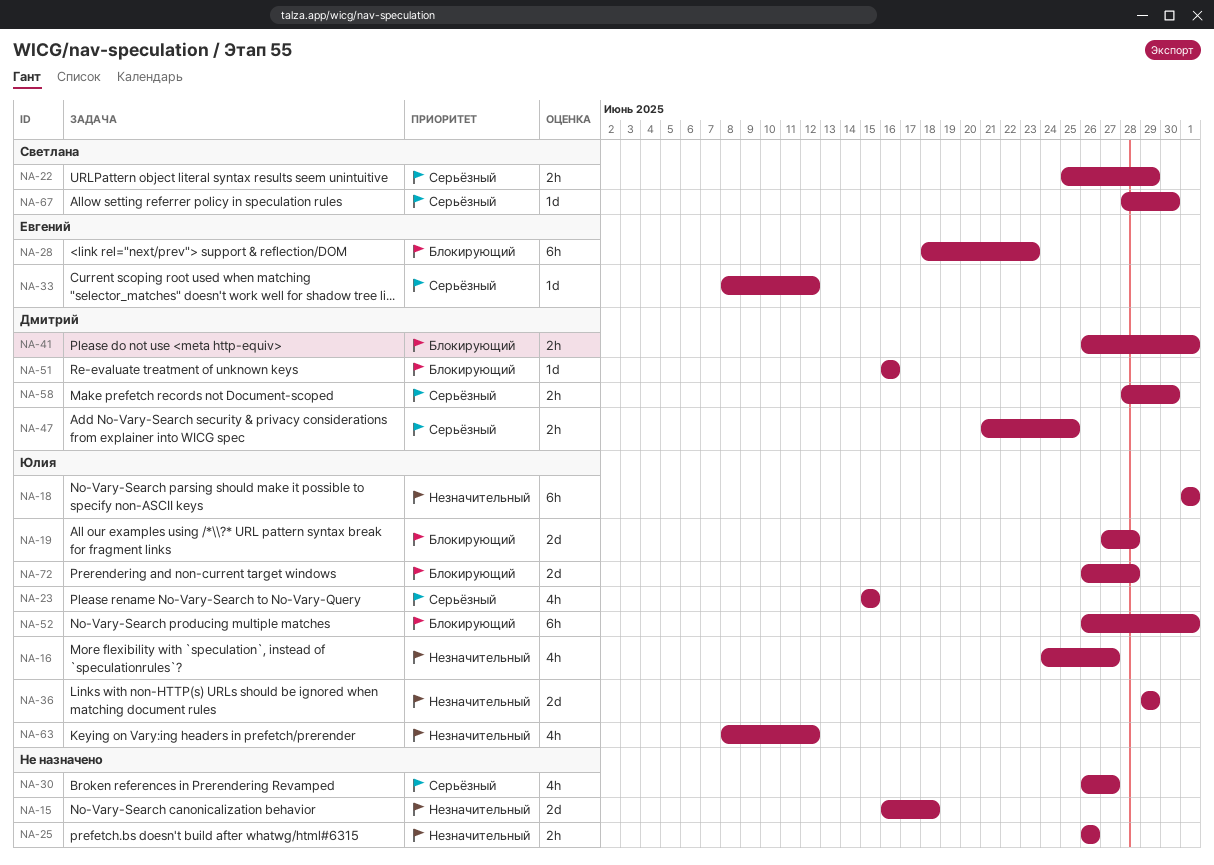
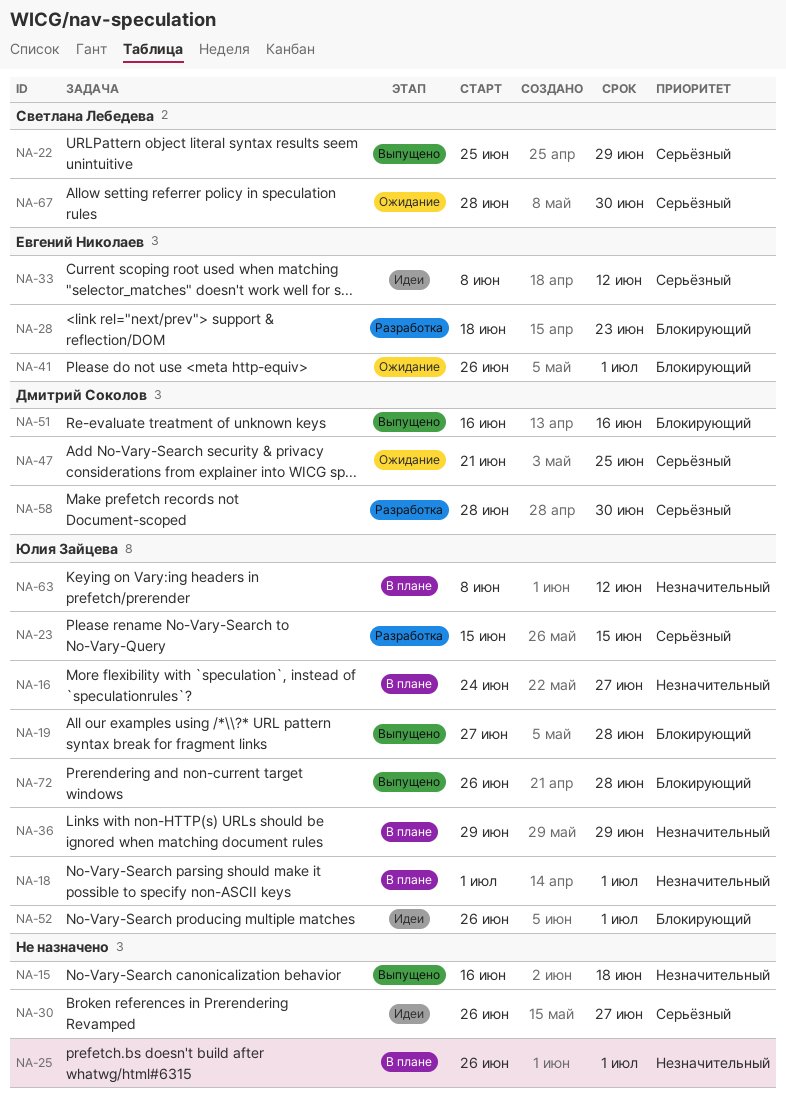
NA-25, due: Jun 26 -> Jul 1
NA-41, owner: Дмитрий Соколов -> Евгений Николаев

